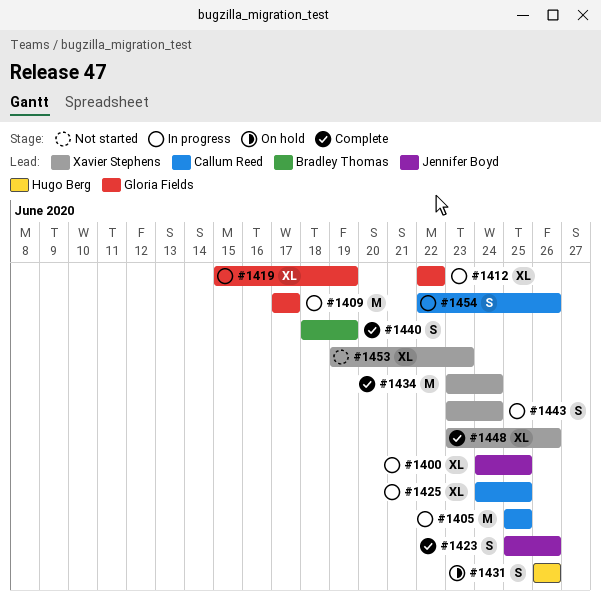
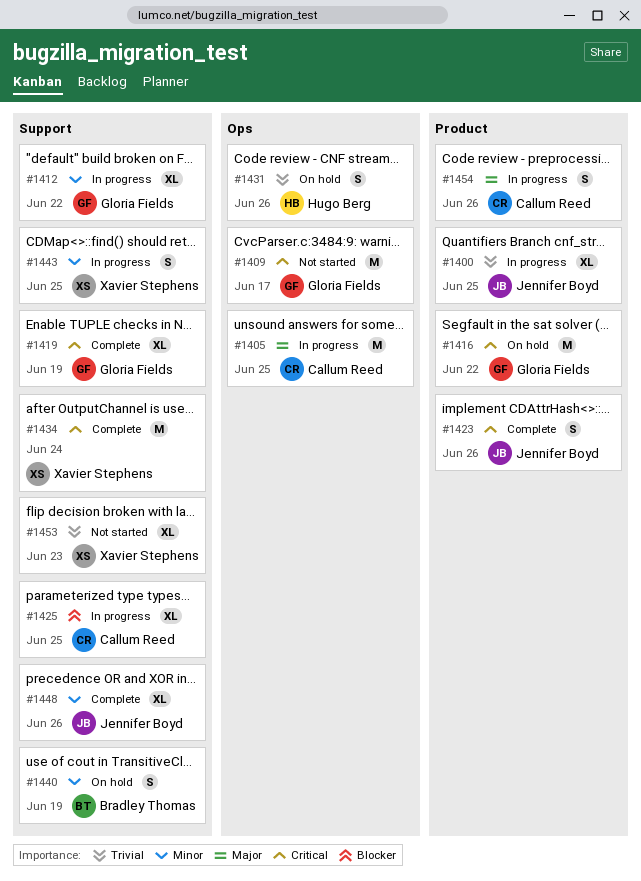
#1409, status: In progress -> Not started
#1416: none -> present
#1419, status: In progress -> Complete
#1440, status: Complete -> On hold
#1443, due: Jun 24 -> Jun 25
#1448, owner: Xavier Stephens -> Jennifer Boyd

